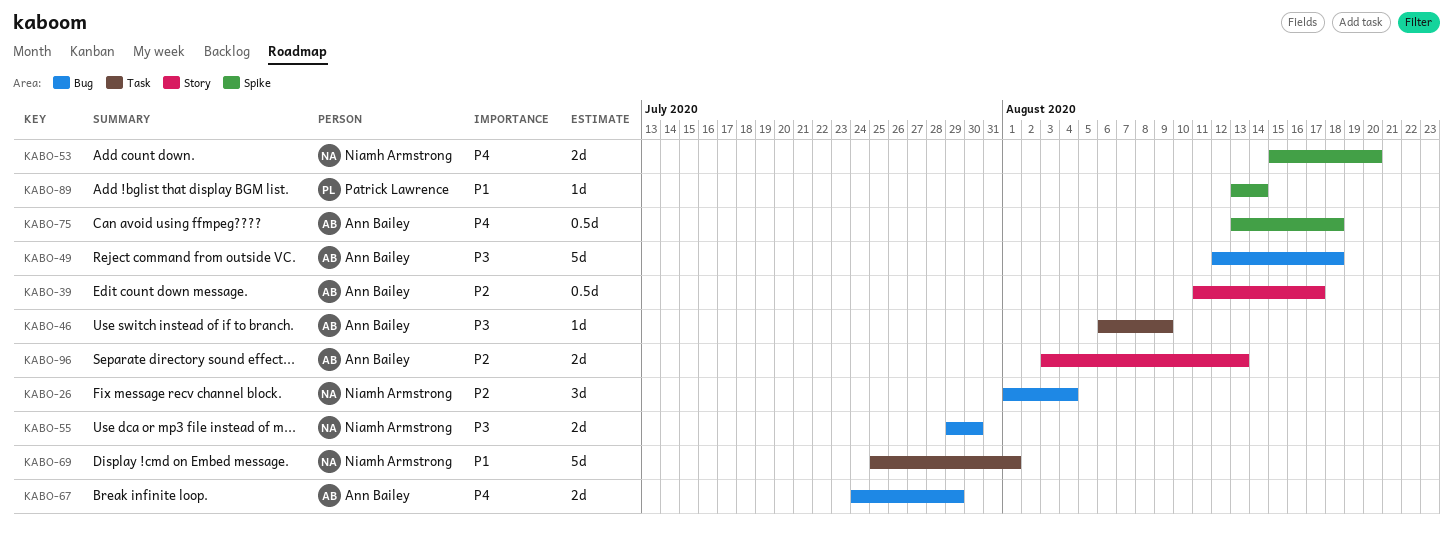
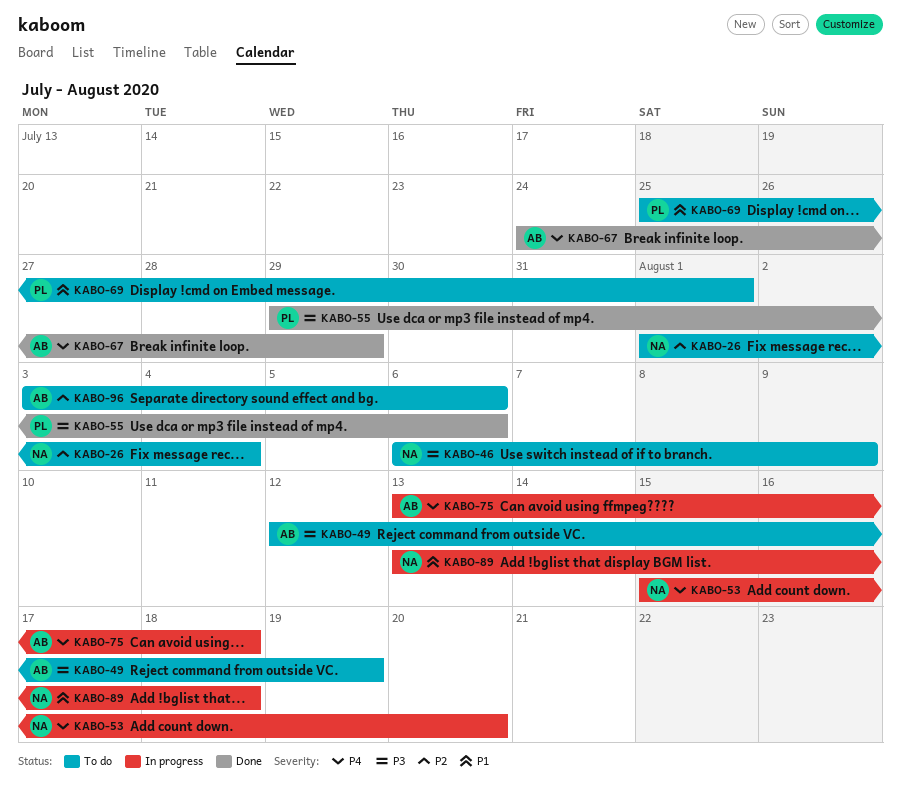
KABO-39: present -> none
KABO-46, owner: Ann Bailey -> Niamh Armstrong
KABO-49, due: Aug 18 -> Aug 19
KABO-55, owner: Niamh Armstrong -> Patrick Lawrence
KABO-55, due: Jul 30 -> Aug 6
KABO-69, owner: Niamh Armstrong -> Patrick Lawrence
KABO-89, owner: Patrick Lawrence -> Niamh Armstrong
KABO-89, due: Aug 14 -> Aug 18
KABO-96, due: Aug 13 -> Aug 6

